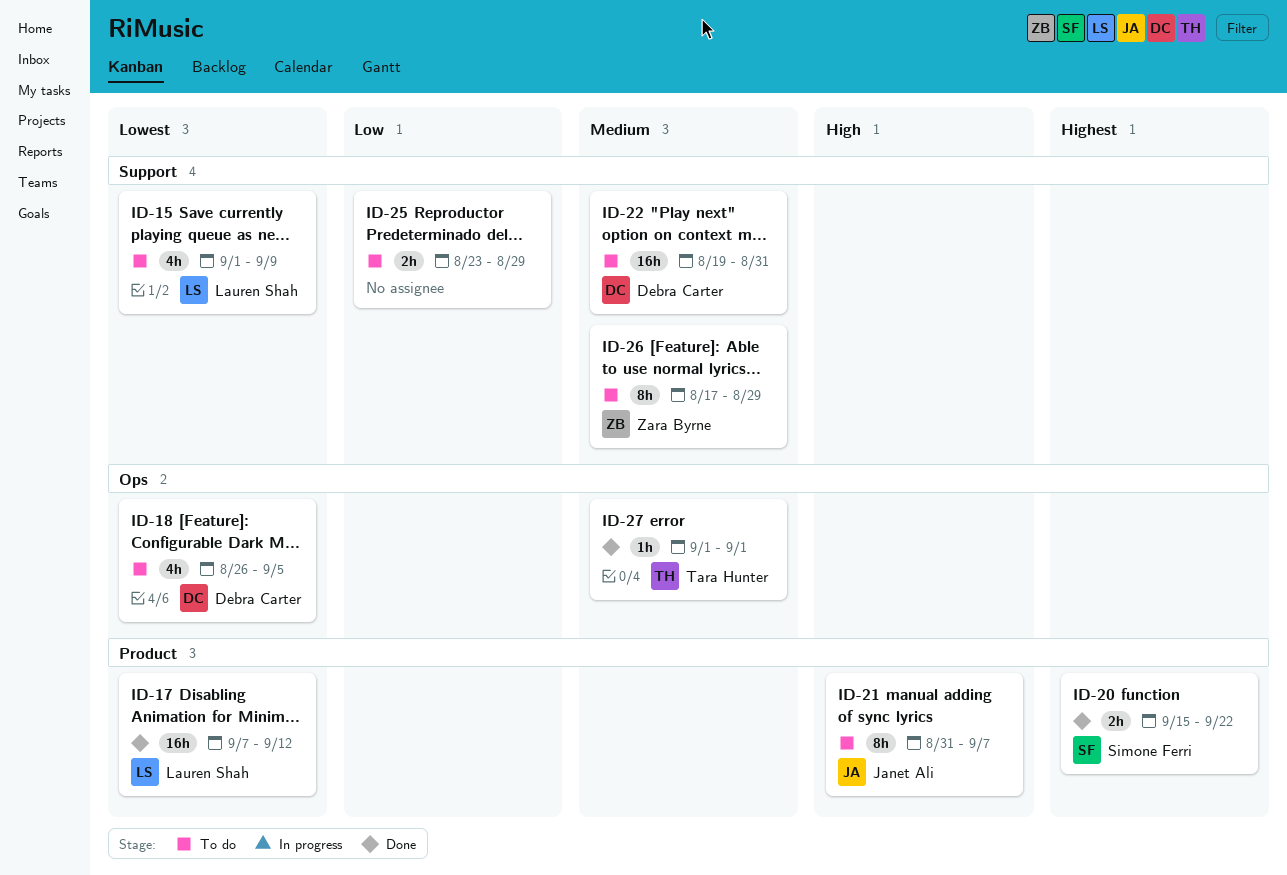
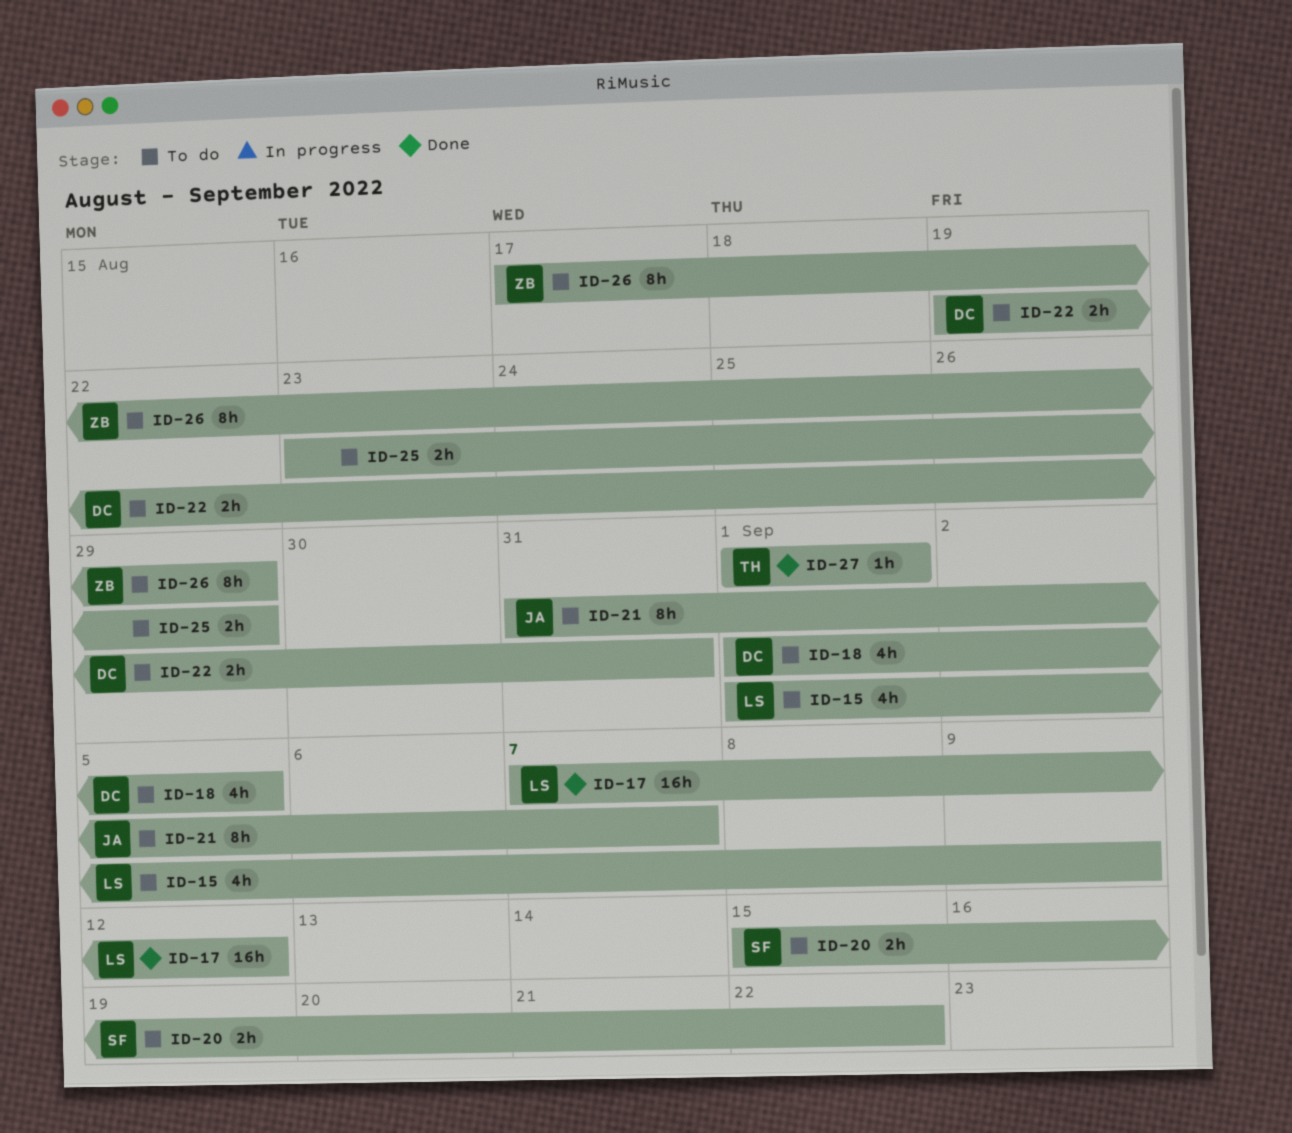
ID-18, start: Aug 26 -> Sep 1
ID-20, status: Done -> To do
ID-22, estimate: 16h -> 2h

